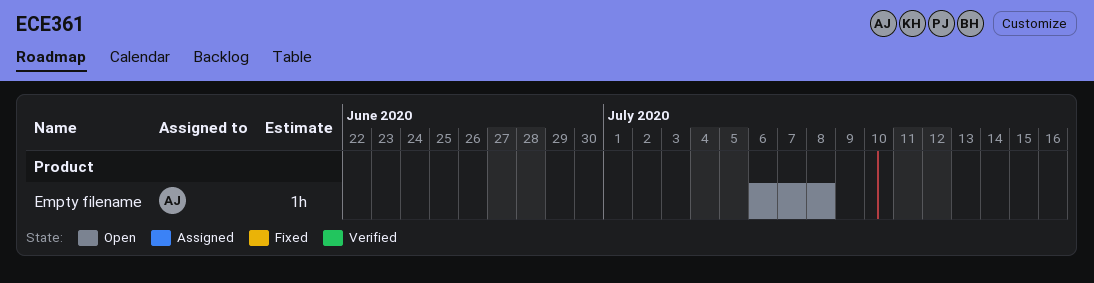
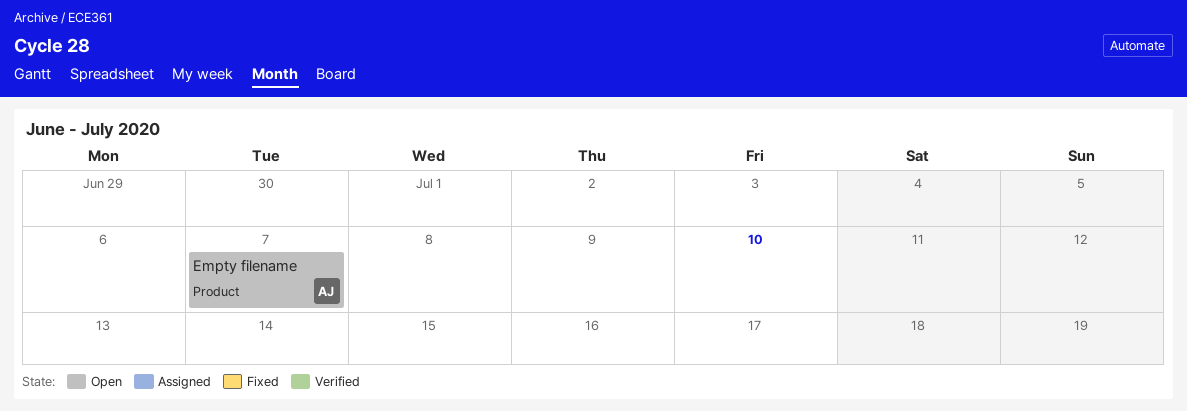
Empty filename, due: Jul 8 -> Jul 7

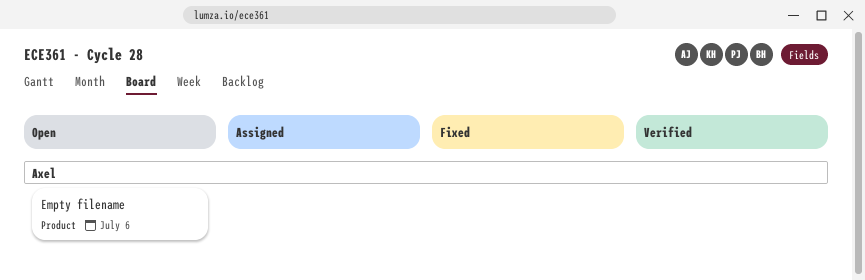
Empty filename, due: Jul 7 -> Jul 6

